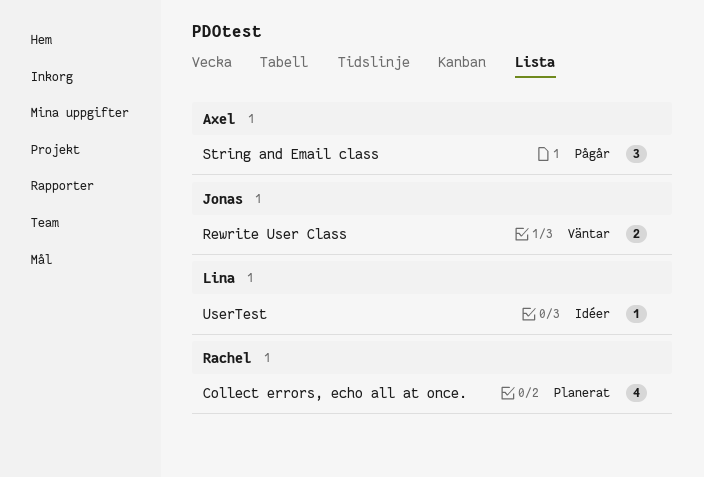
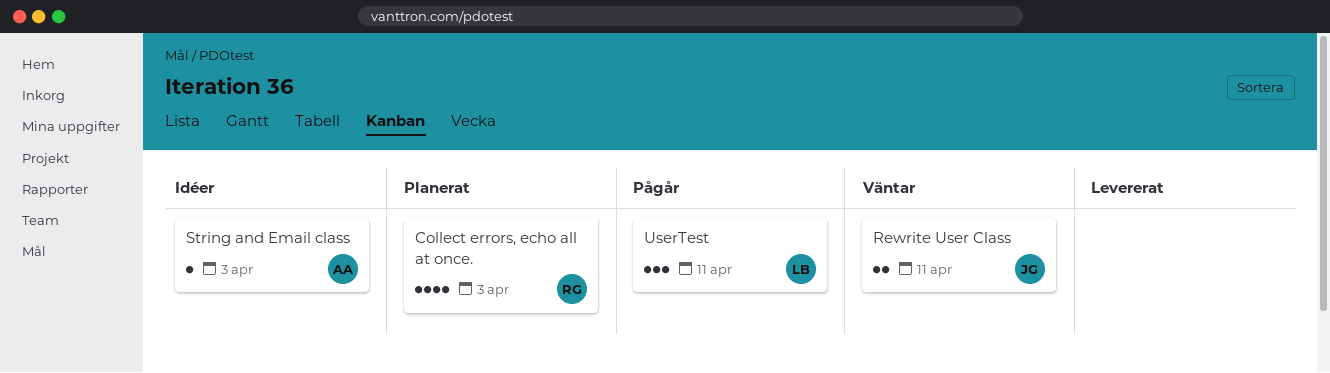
String and Email class, status: Pågår -> Idéer
String and Email class, estimate: 3 -> 1
UserTest, status: Idéer -> Pågår
UserTest, estimate: 1 -> 3

